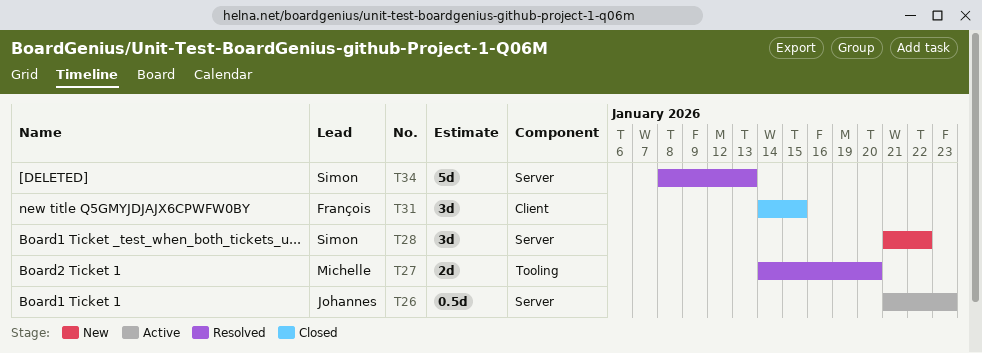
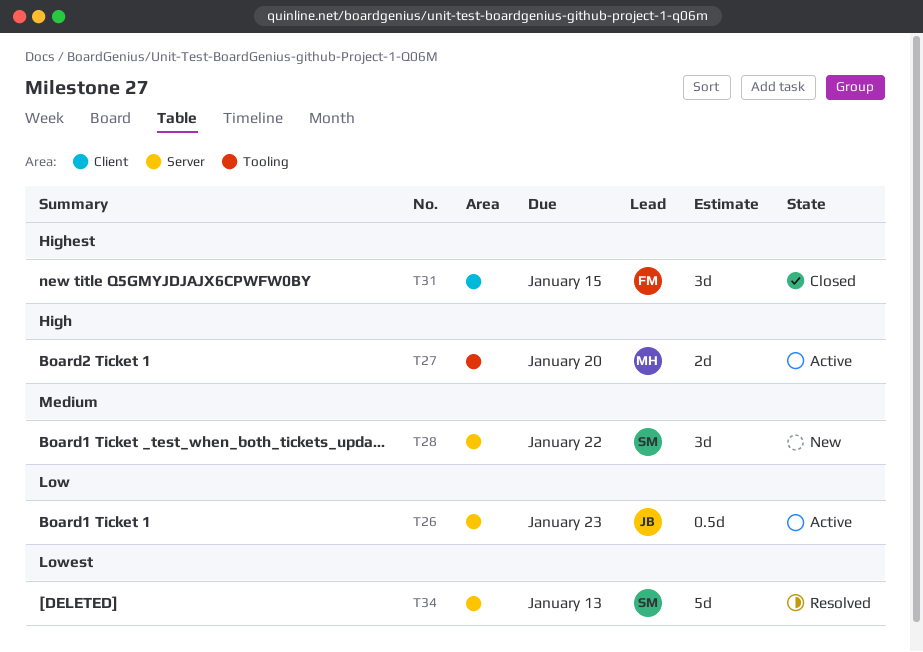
T27, status: Resolved -> Active

